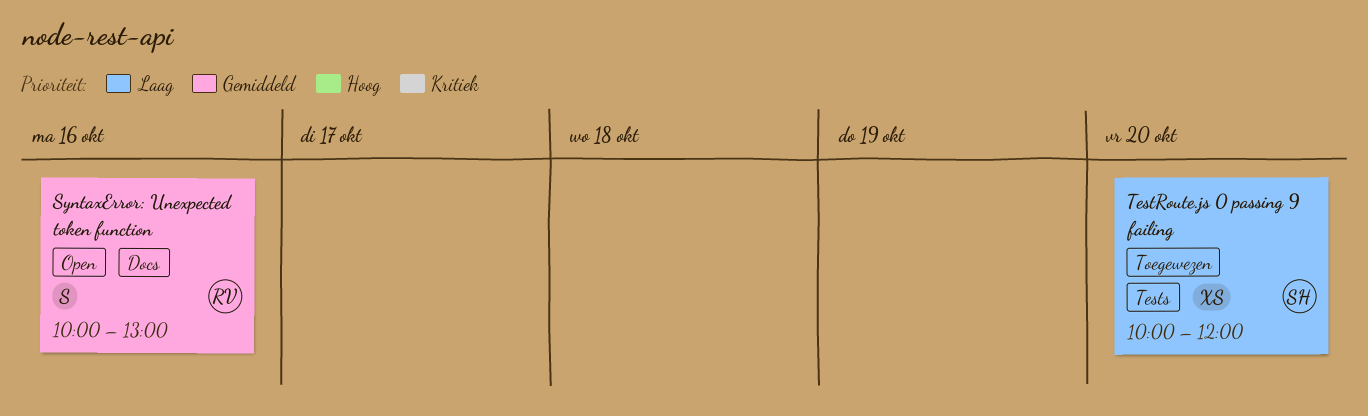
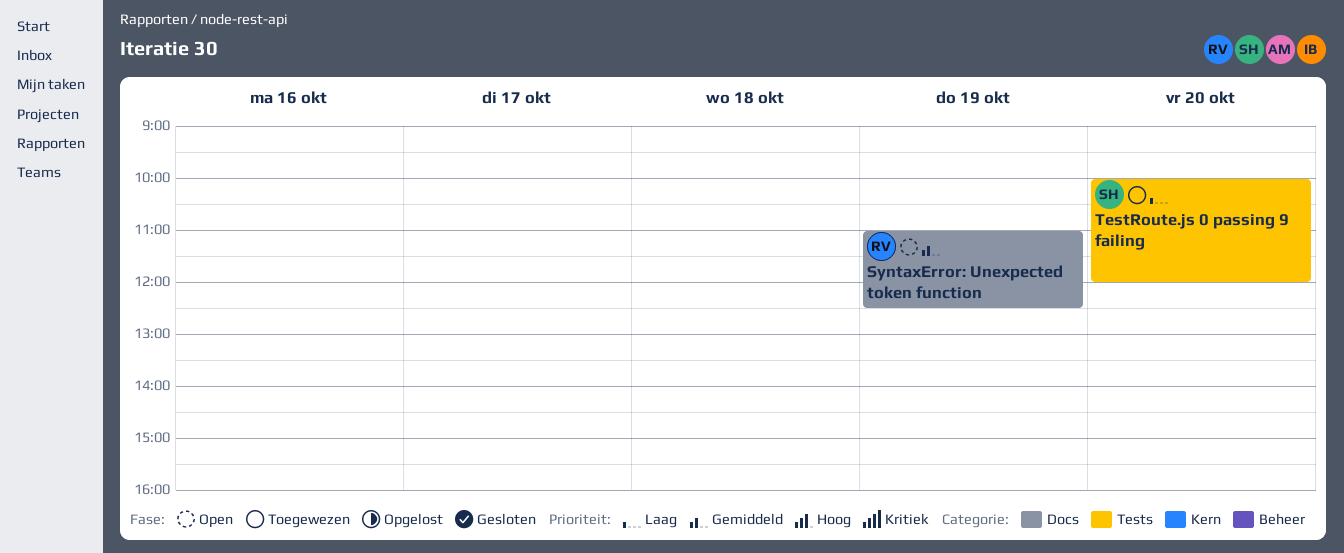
SyntaxError: Unexpected token function, day: Oct 16 -> Oct 19
SyntaxError: Unexpected token function, begins: 10:00 -> 11:00
SyntaxError: Unexpected token function, ends: 13:00 -> 12:30

